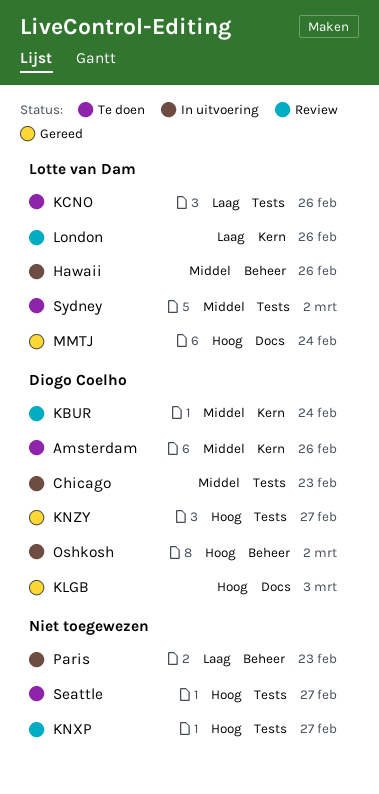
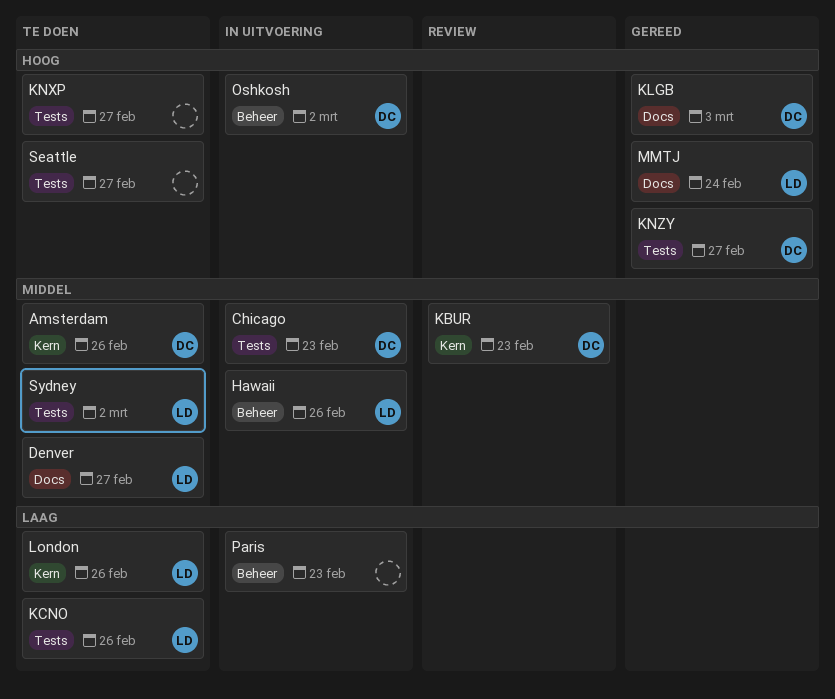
Denver: none -> present
KBUR, due: Feb 24 -> Feb 23
KNXP, status: Review -> Te doen
London, status: Review -> Te doen

